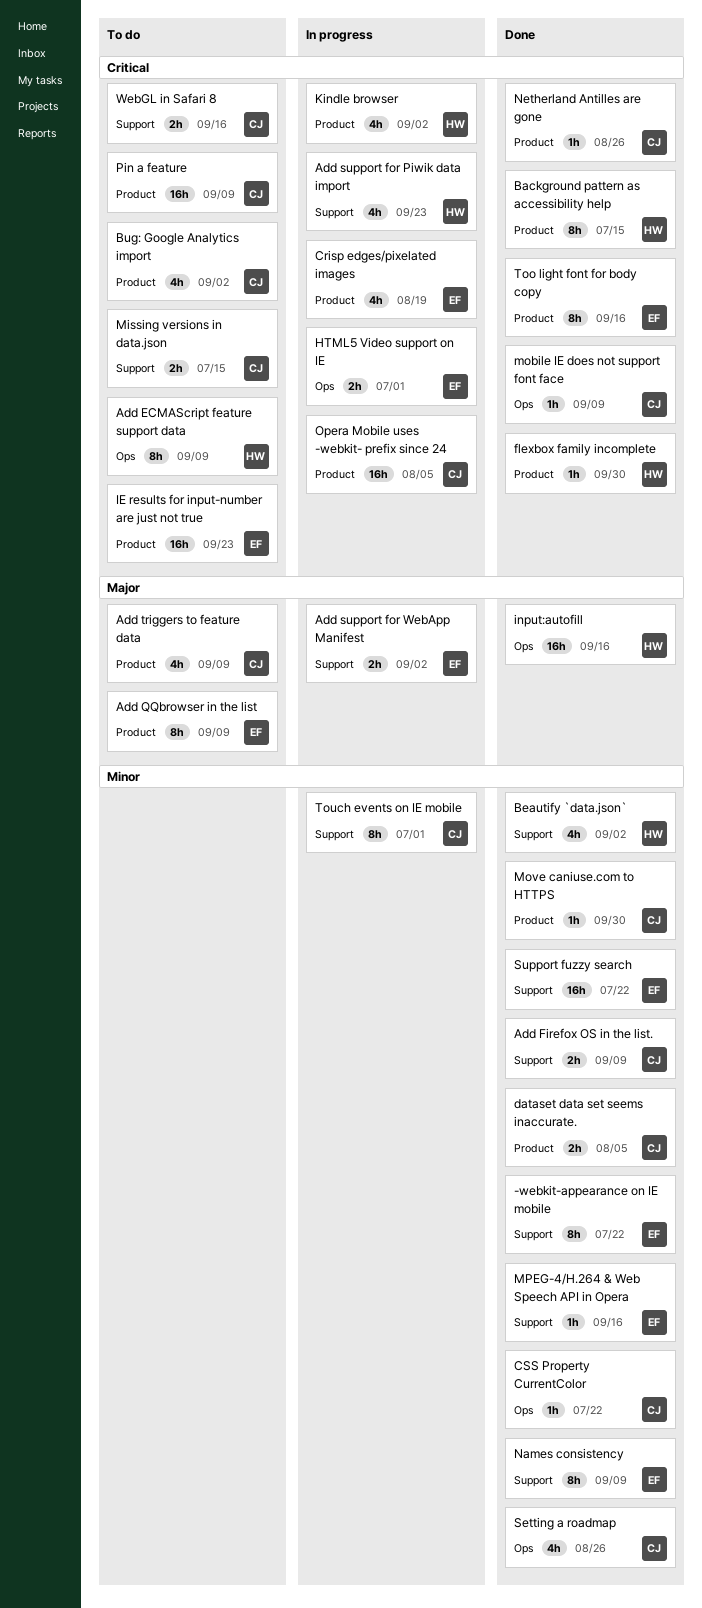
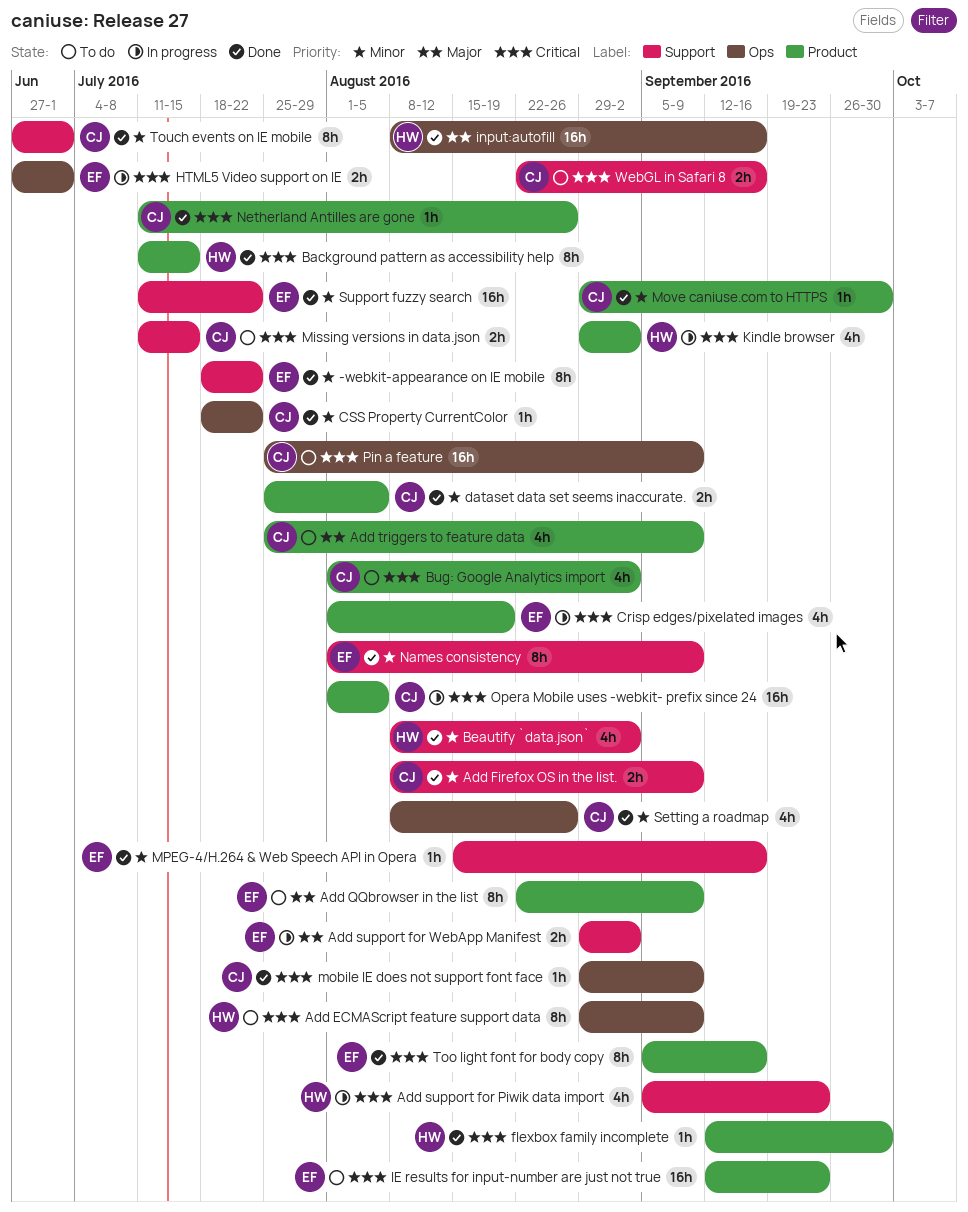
Pin a feature, label: Product -> Ops
Touch events on IE mobile, status: In progress -> Done

